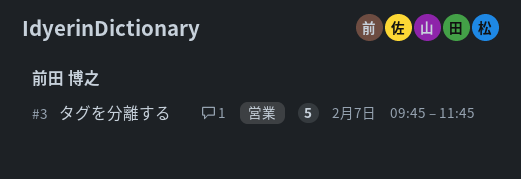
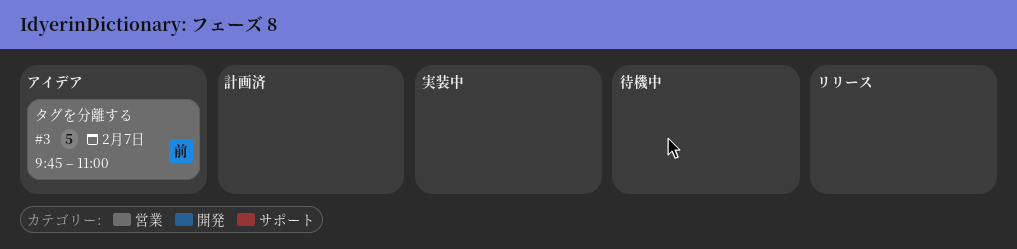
#3, ends: 11:45 -> 11:00

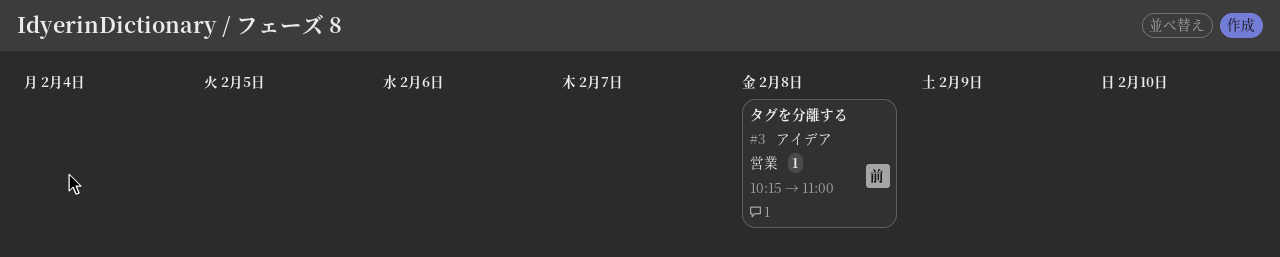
#3, estimate: 5 -> 1
#3, day: Feb 7 -> Feb 8
#3, begins: 09:45 -> 10:15

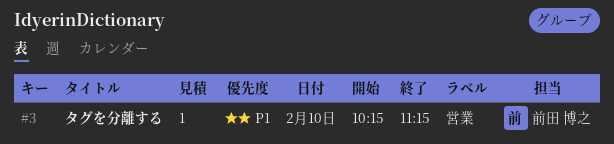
#3, day: Feb 8 -> Feb 10
#3, ends: 11:00 -> 11:15

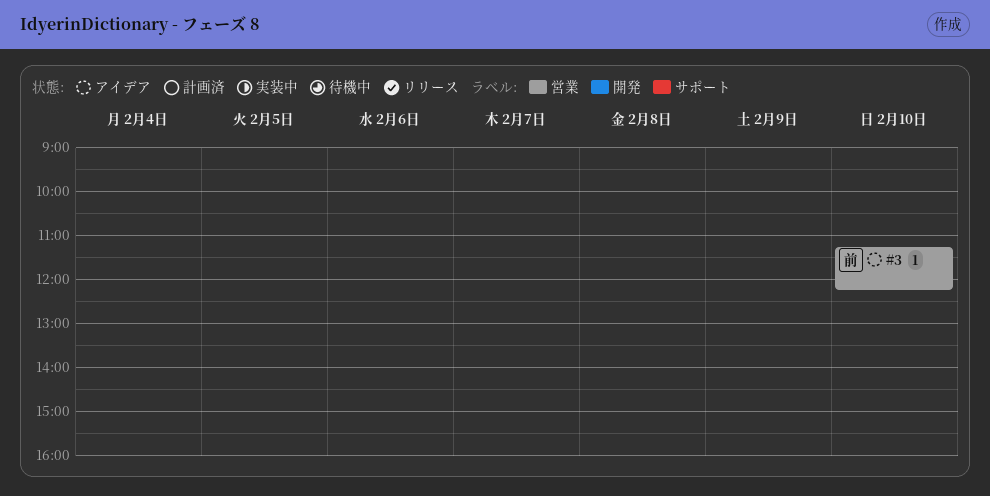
#3, begins: 10:15 -> 11:15
#3, ends: 11:15 -> 12:15

